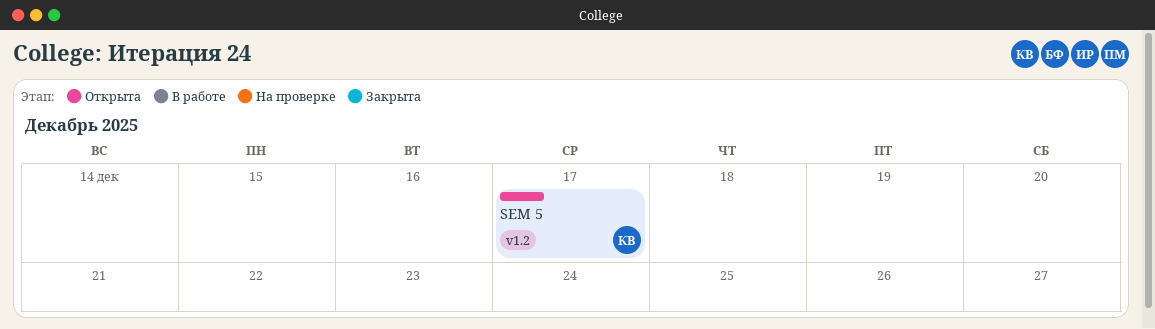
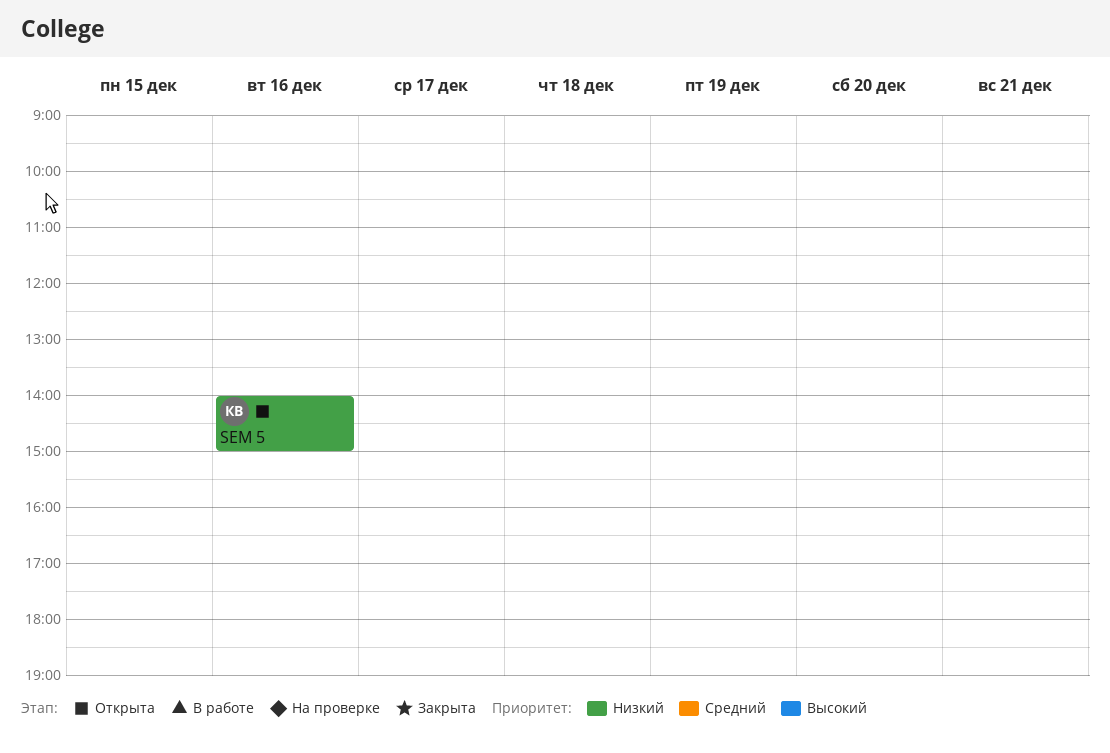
SEM 5, day: Dec 17 -> Dec 16

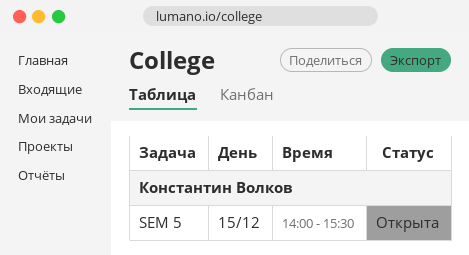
SEM 5, day: Dec 16 -> Dec 15
SEM 5, ends: 15:00 -> 15:30

